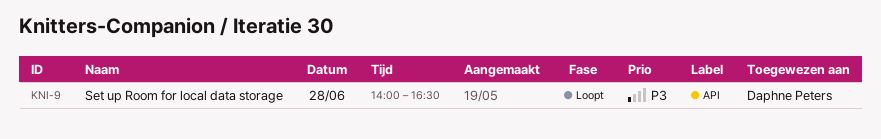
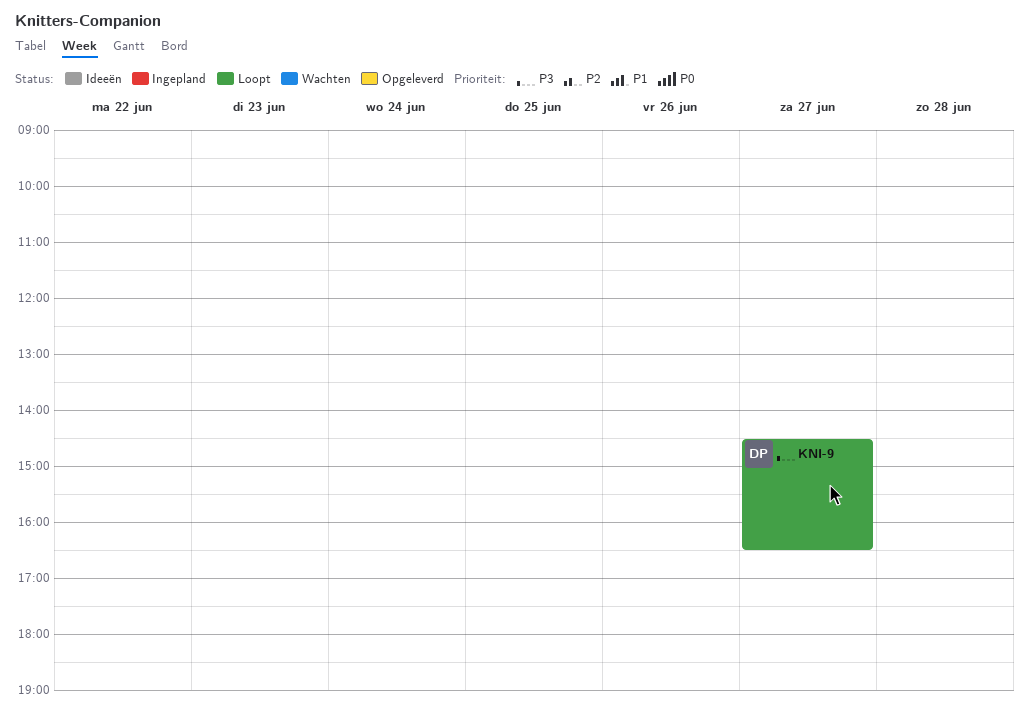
KNI-9, day: Jun 28 -> Jun 27
KNI-9, begins: 14:00 -> 14:30

